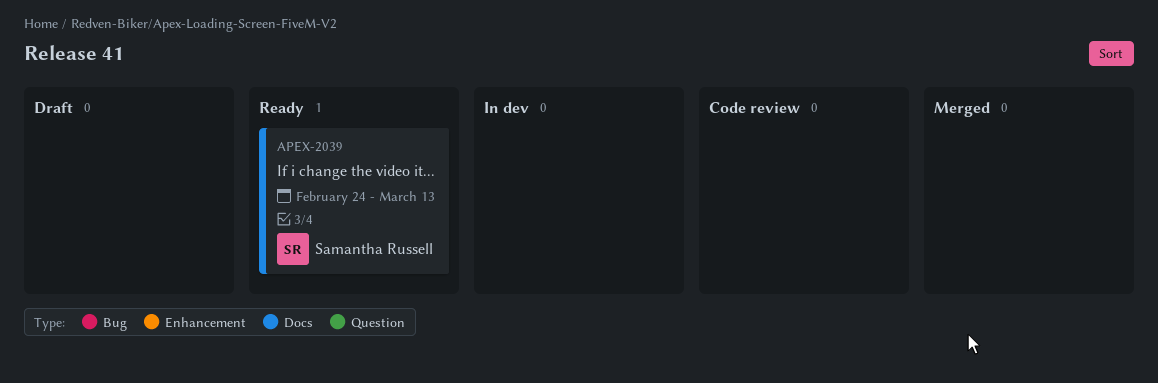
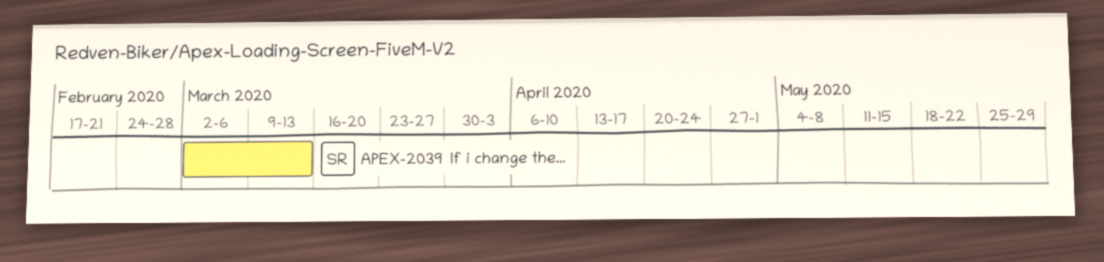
APEX-2039, start: Feb 24 -> Mar 2

